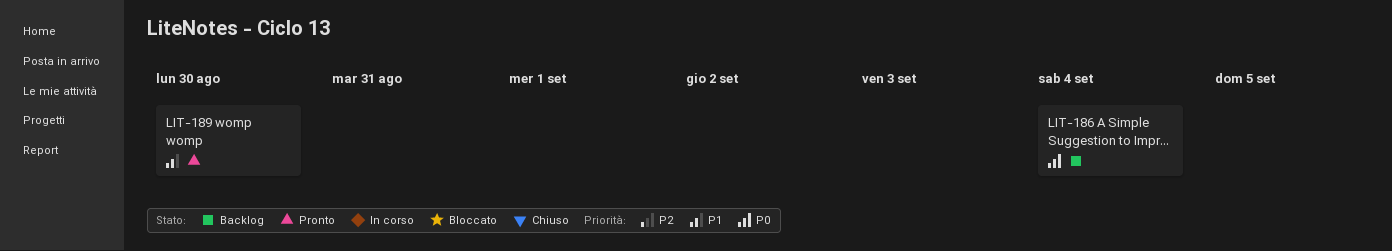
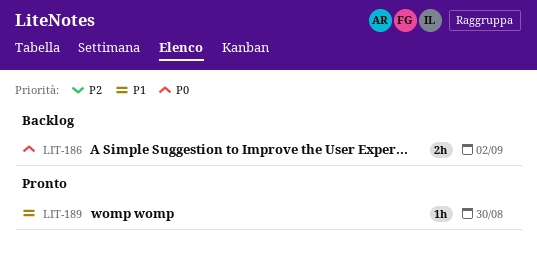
LIT-186, due: Sep 4 -> Sep 2

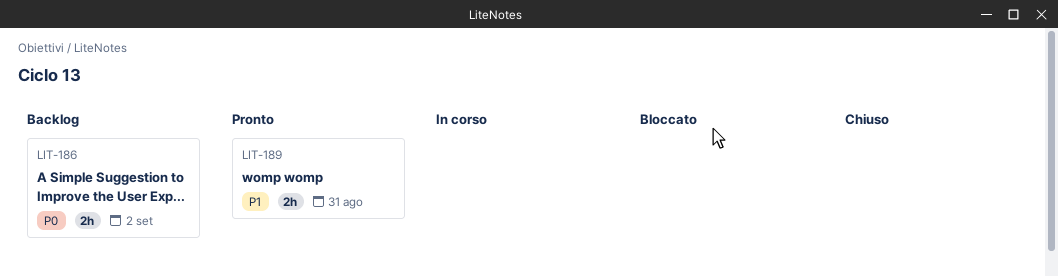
LIT-189, estimate: 1h -> 2h
LIT-189, due: Aug 30 -> Aug 31

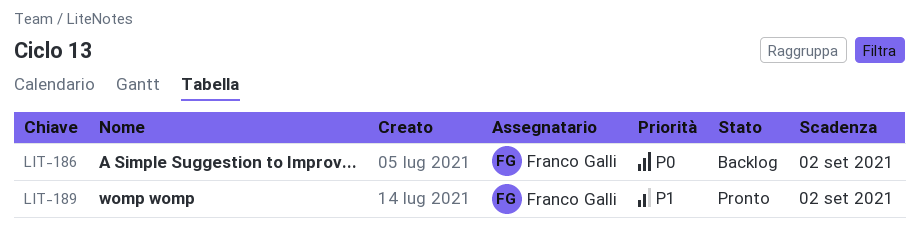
LIT-189, due: Aug 31 -> Sep 2

